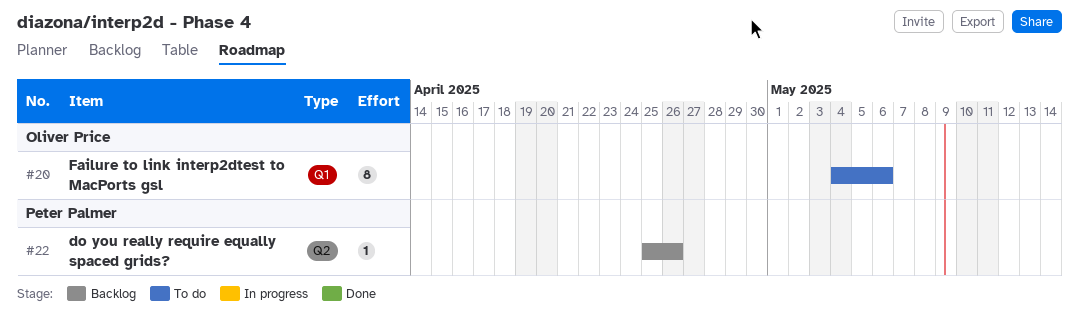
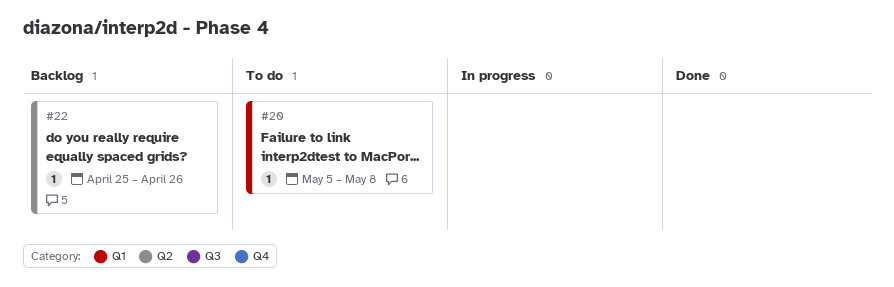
#20, estimate: 8 -> 1
#20, start: May 4 -> May 5
#20, due: May 6 -> May 8

